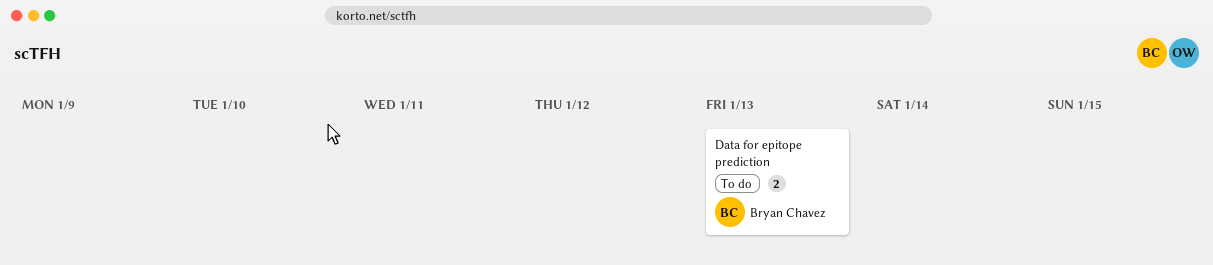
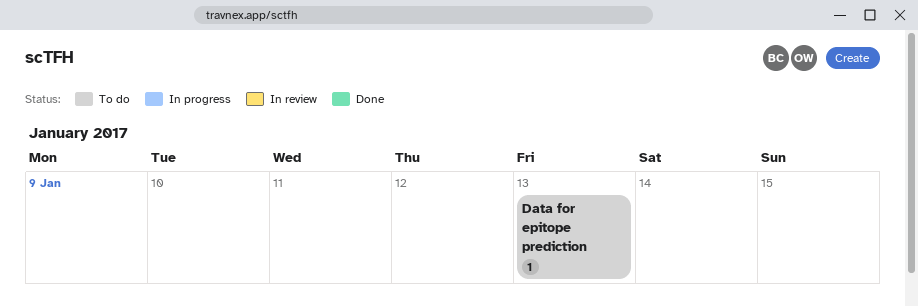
Data for epitope prediction, estimate: 2 -> 1

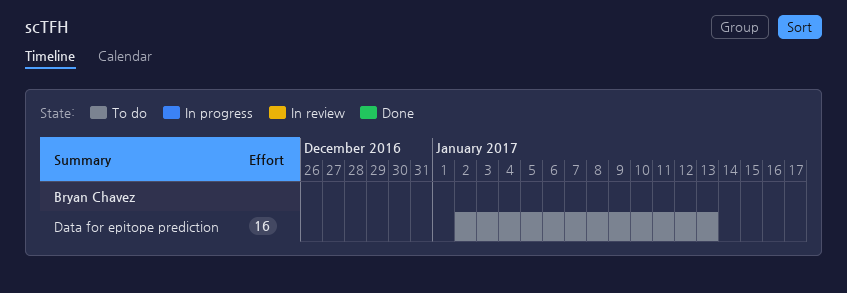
Data for epitope prediction, estimate: 1 -> 16

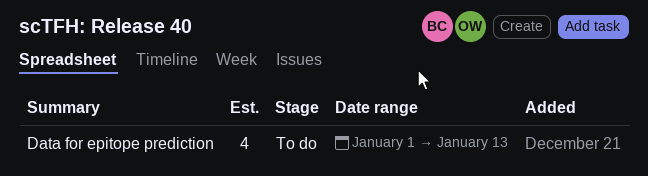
Data for epitope prediction, estimate: 16 -> 4
Data for epitope prediction, start: Jan 2 -> Jan 1

